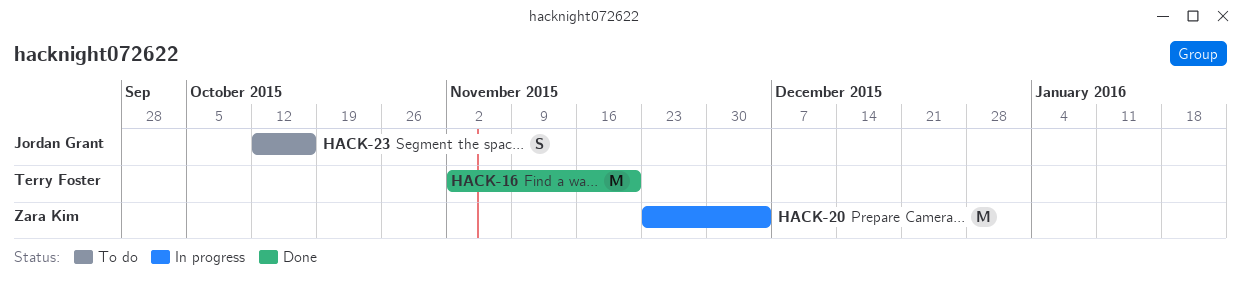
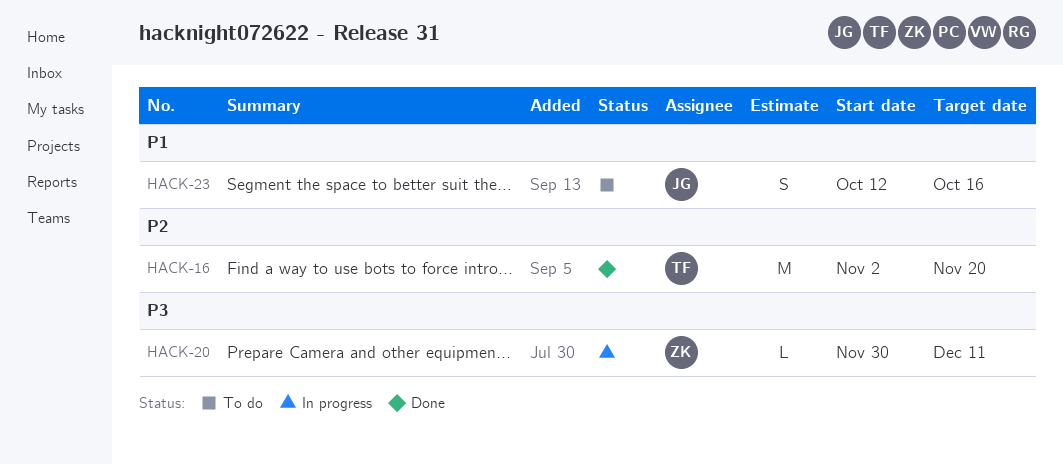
HACK-20, estimate: M -> L
HACK-20, start: Nov 23 -> Nov 30
HACK-20, due: Dec 4 -> Dec 11

